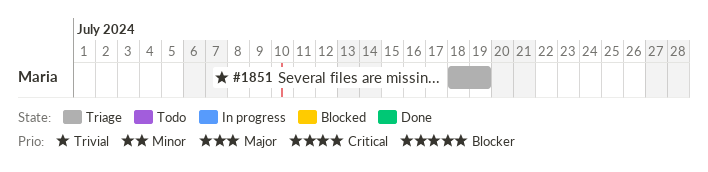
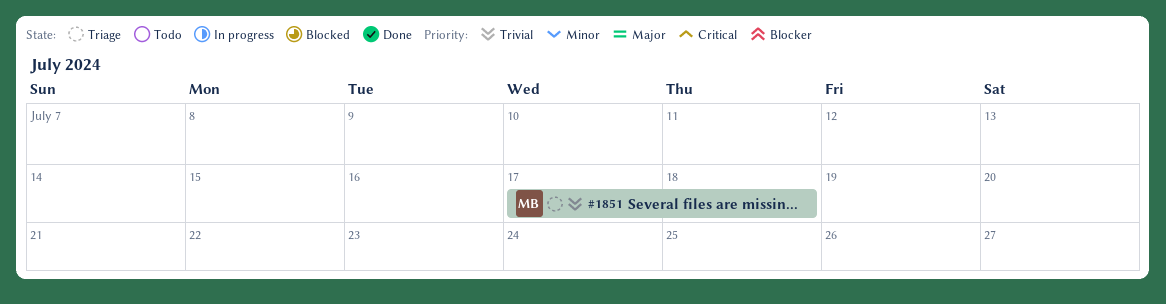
#1851, start: Jul 18 -> Jul 17
#1851, due: Jul 19 -> Jul 18

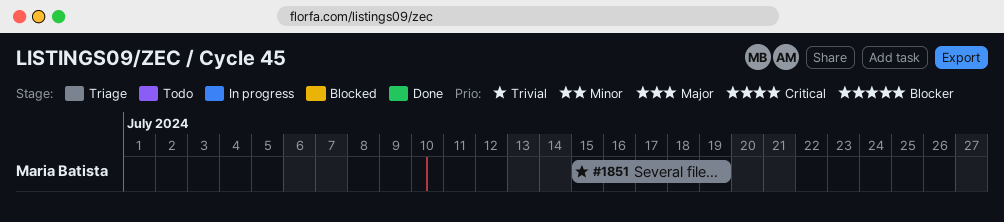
#1851, start: Jul 17 -> Jul 15
#1851, due: Jul 18 -> Jul 19

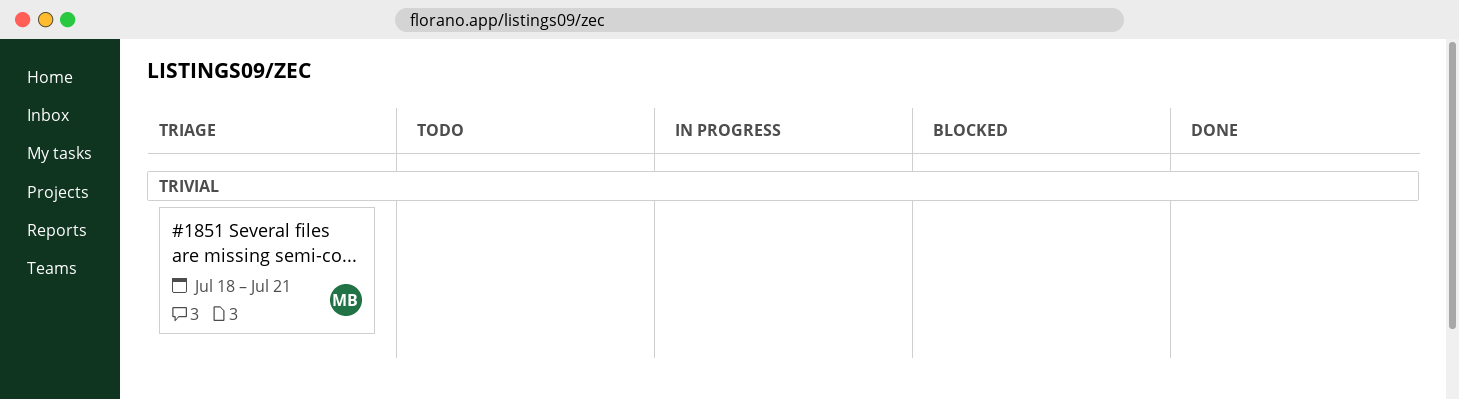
#1851, start: Jul 15 -> Jul 18
#1851, due: Jul 19 -> Jul 21

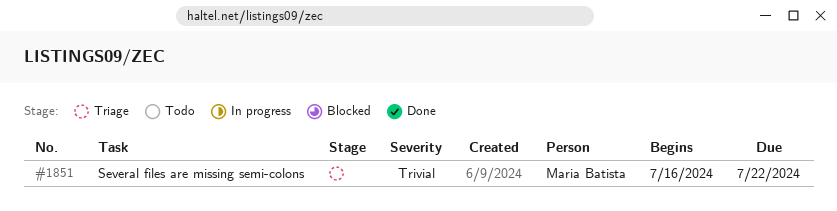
#1851, start: Jul 18 -> Jul 16
#1851, due: Jul 21 -> Jul 22

